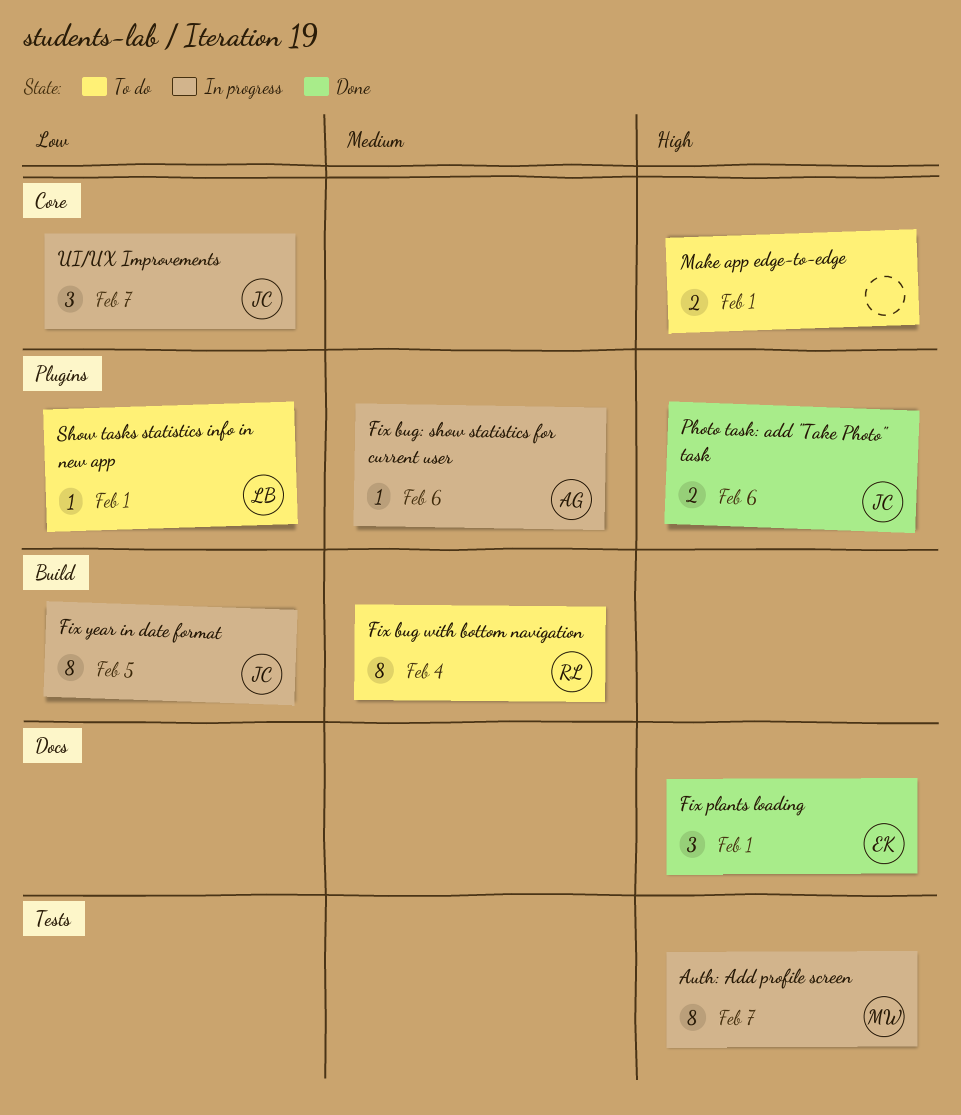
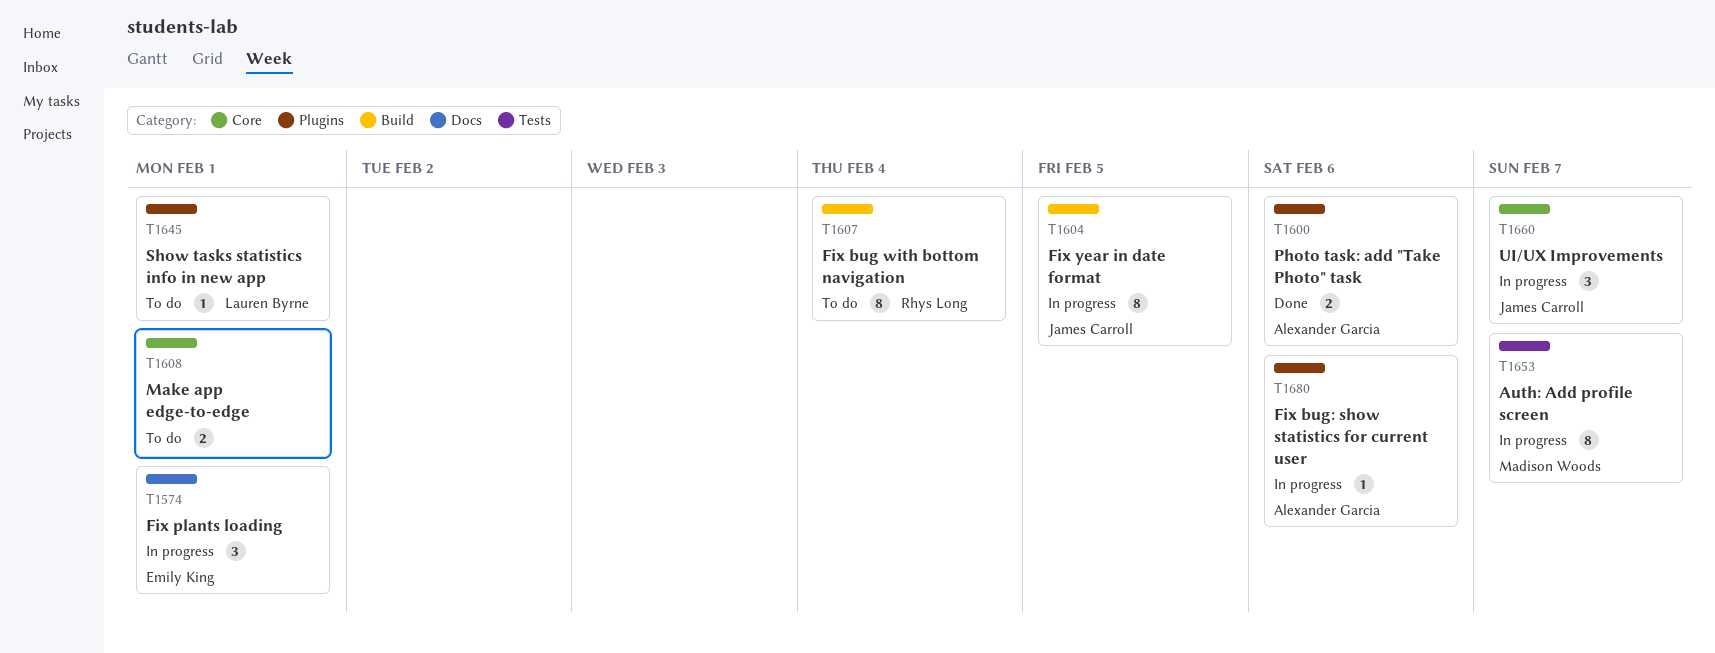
Fix plants loading, status: Done -> In progress
Photo task: add "Take Photo" task, owner: James Carroll -> Alexander Garcia

